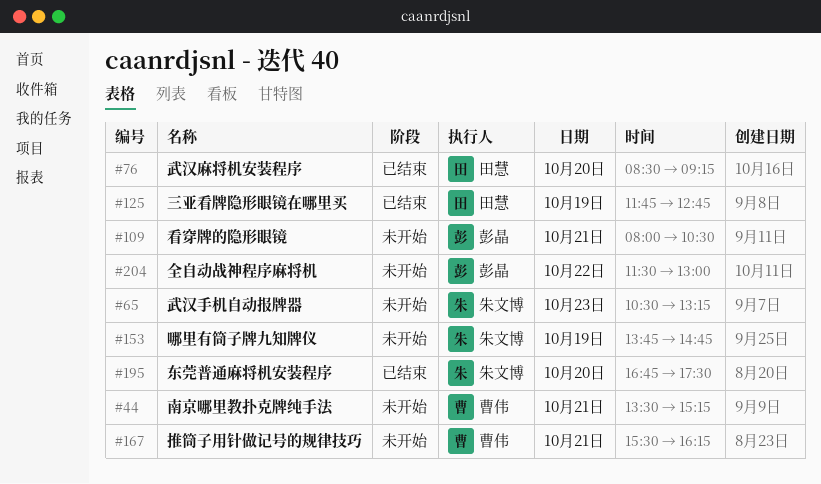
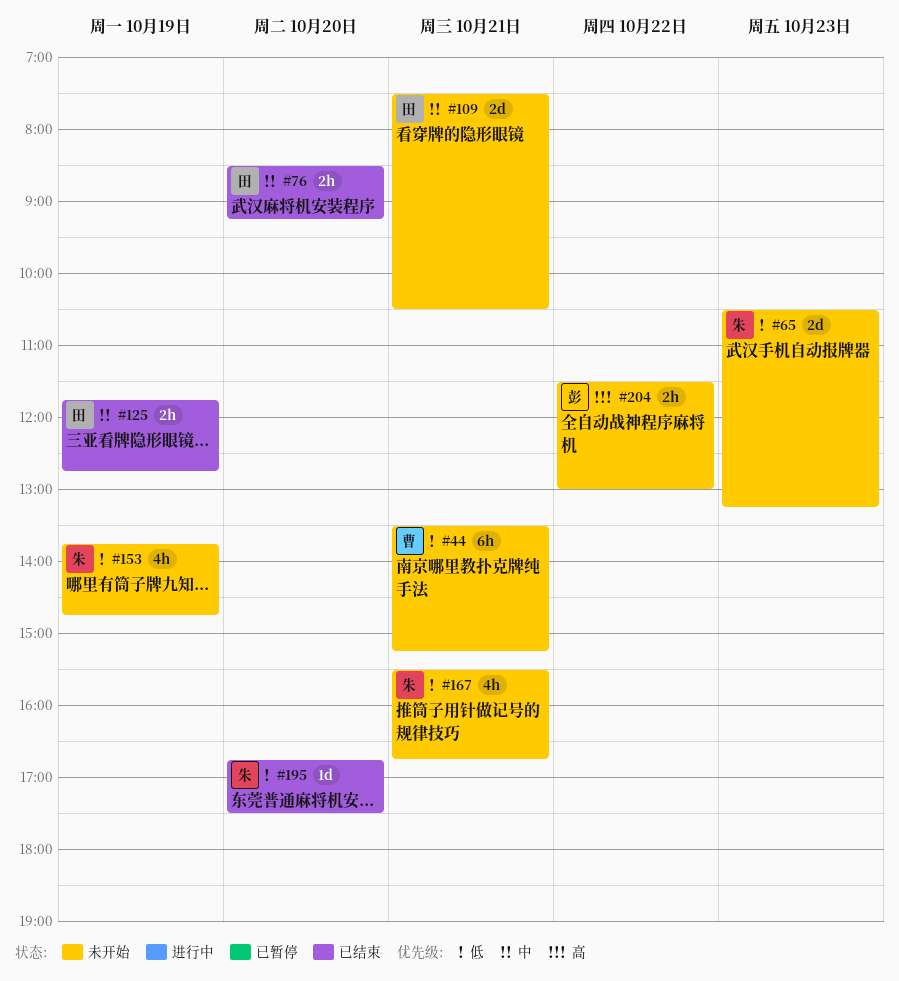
#109, owner: 彭晶 -> 田慧
#109, begins: 08:00 -> 07:30
#167, owner: 曹伟 -> 朱文博
#167, ends: 16:15 -> 16:45

